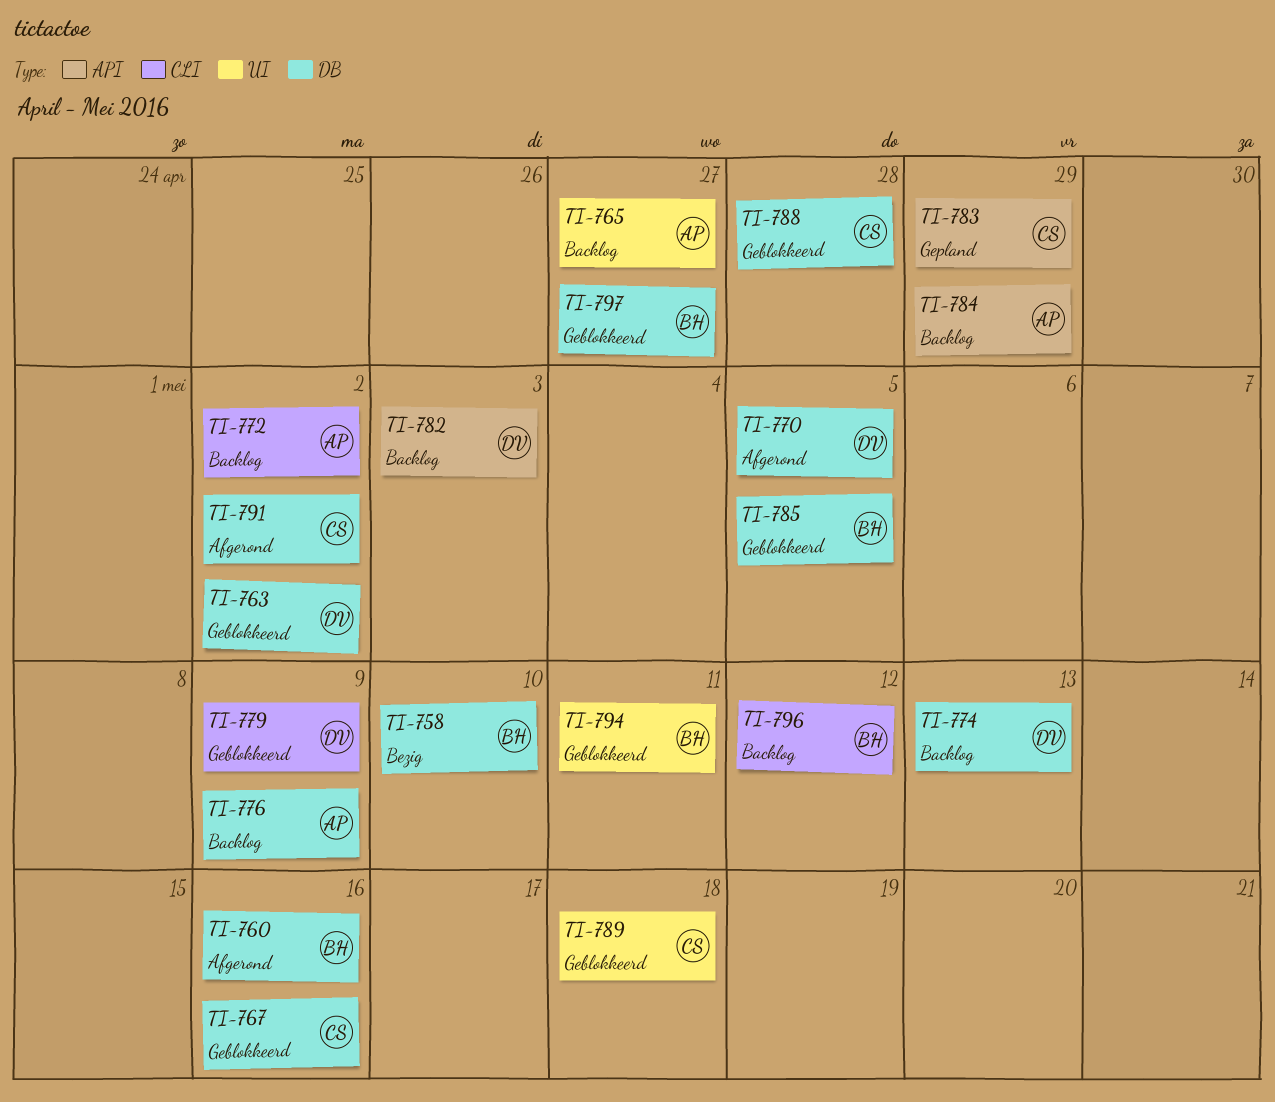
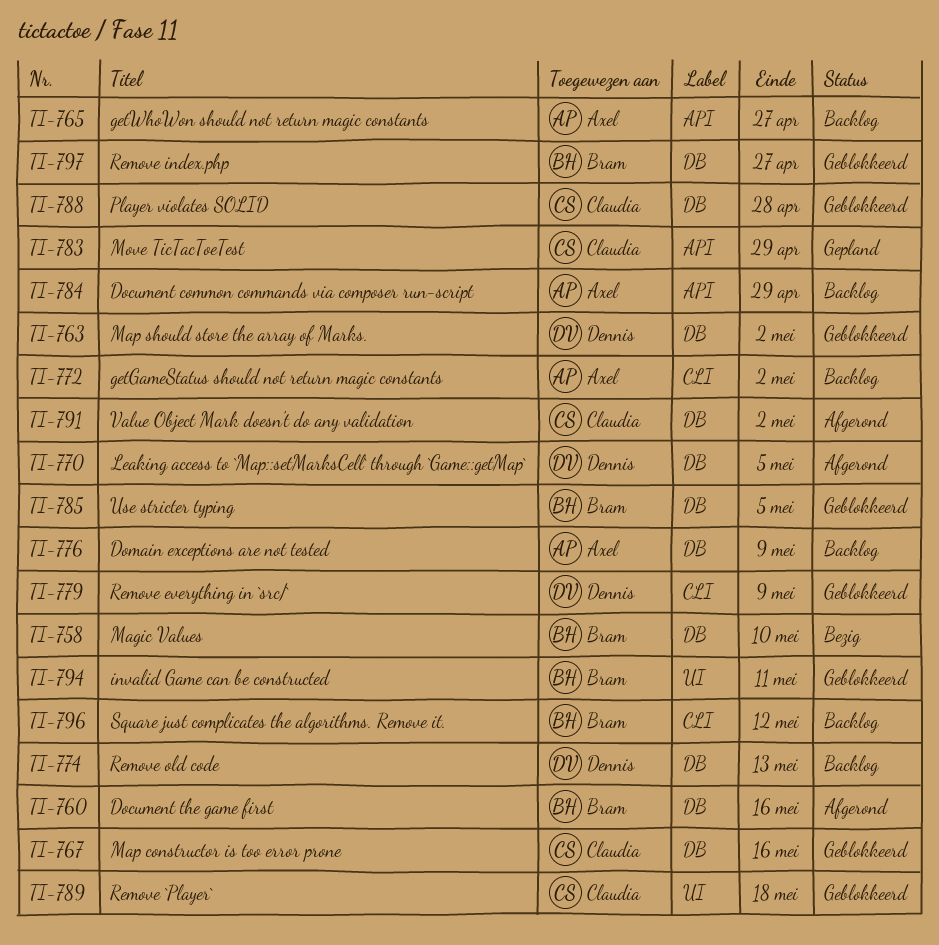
TI-765, label: UI -> API
TI-782: present -> none

